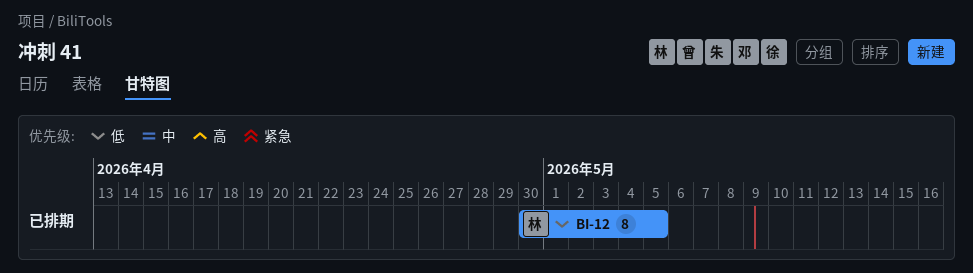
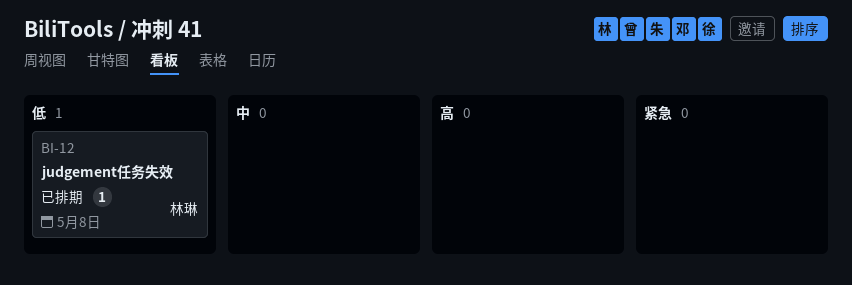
BI-12, estimate: 8 -> 1
BI-12, due: May 5 -> May 8

